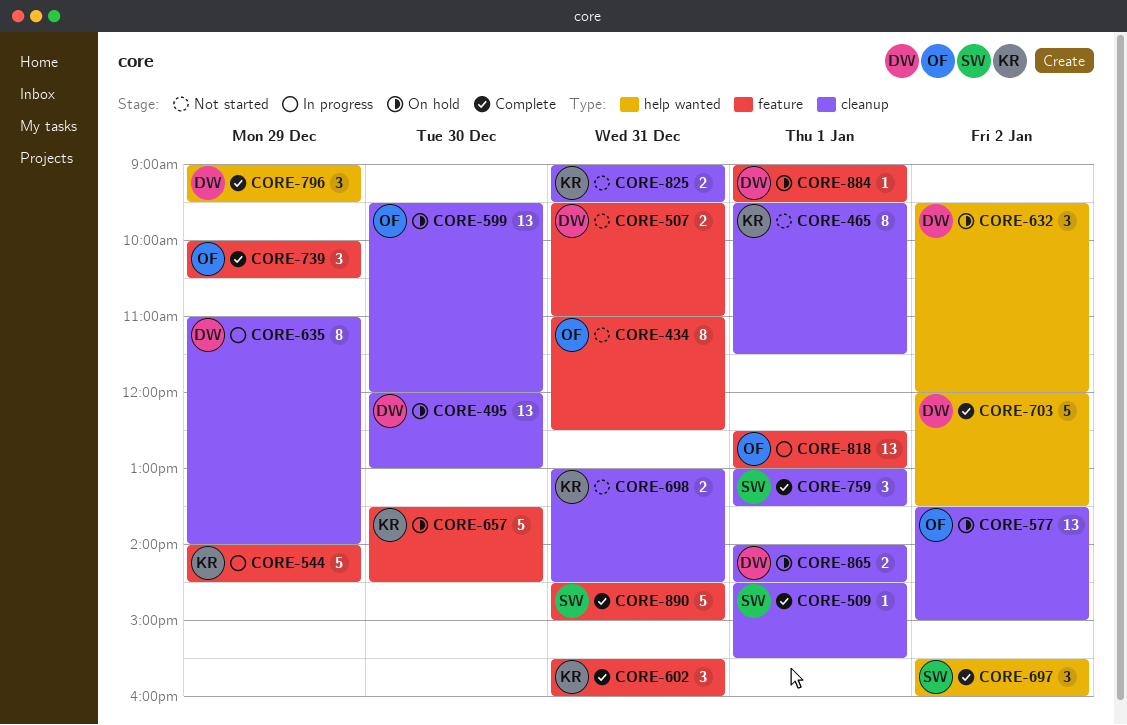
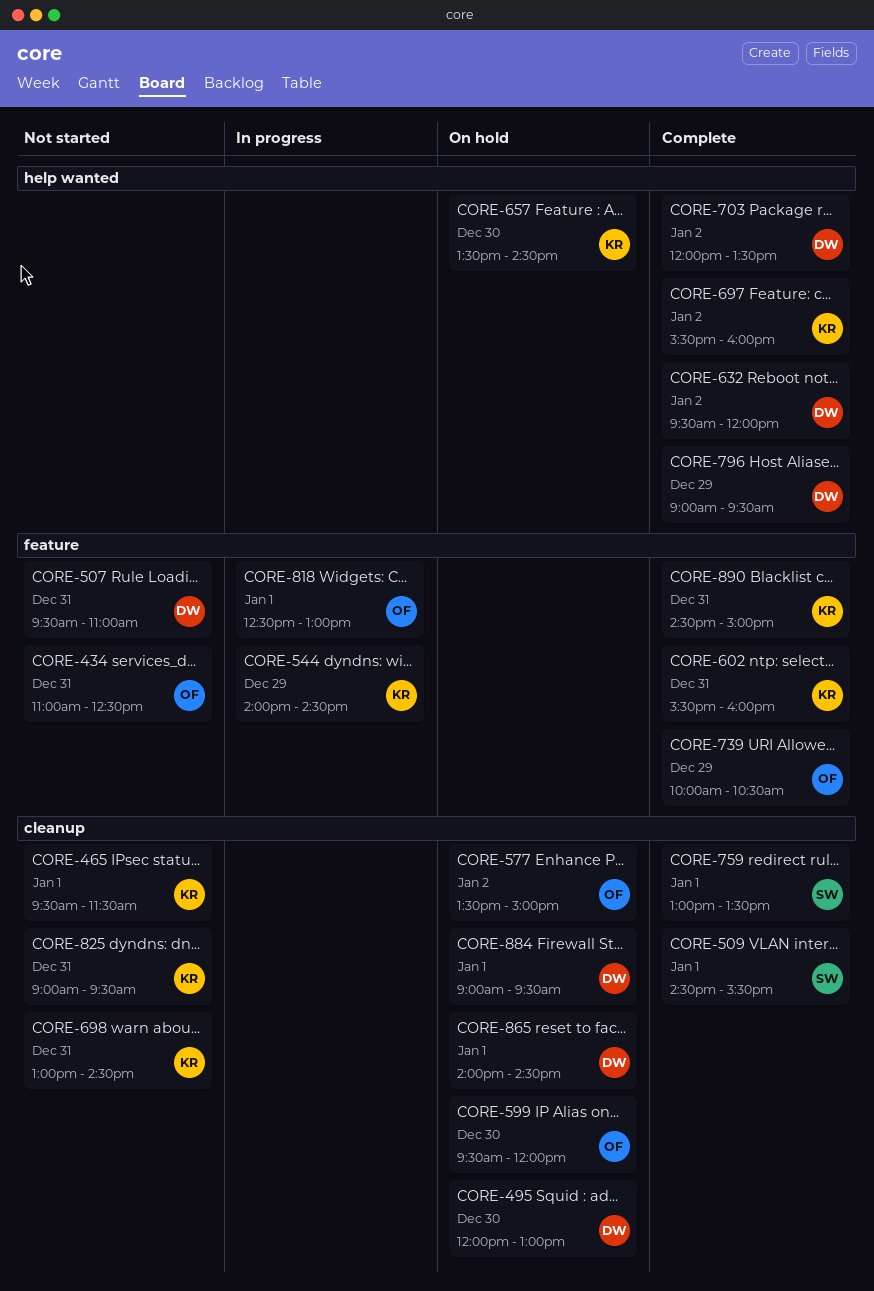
CORE-632, status: On hold -> Complete
CORE-635: present -> none
CORE-657, label: feature -> help wanted
CORE-697, owner: SW -> KR
CORE-884, label: feature -> cleanup
CORE-890, owner: SW -> KR

